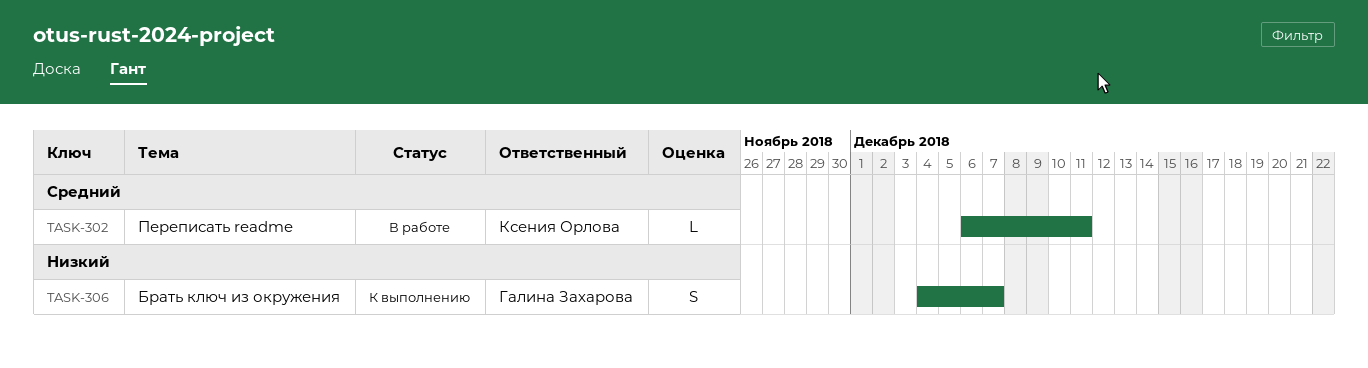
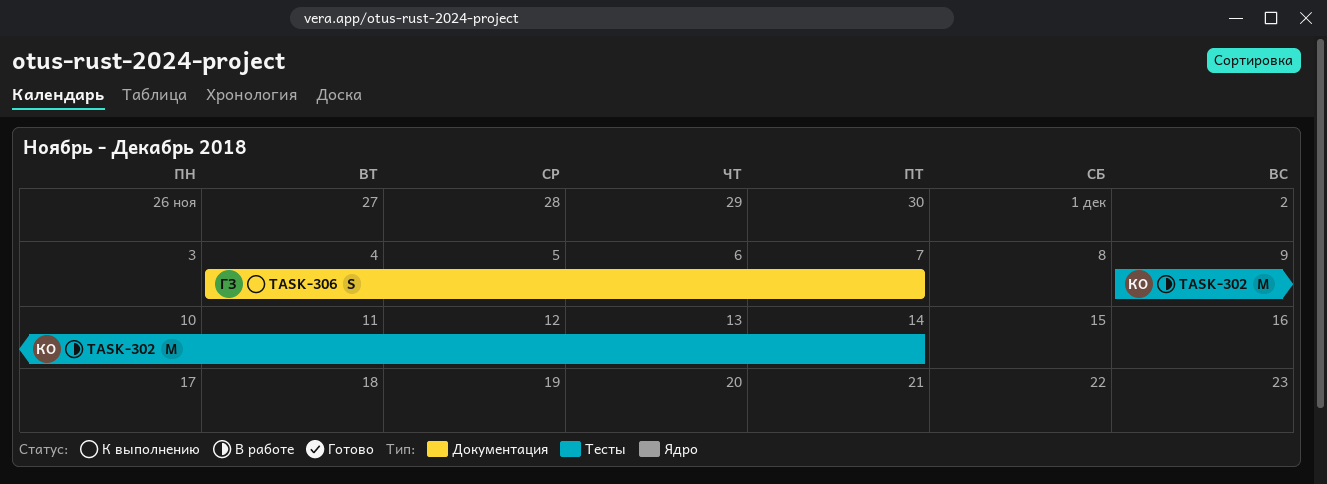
TASK-302, estimate: L -> M
TASK-302, start: Dec 6 -> Dec 9
TASK-302, due: Dec 11 -> Dec 14

